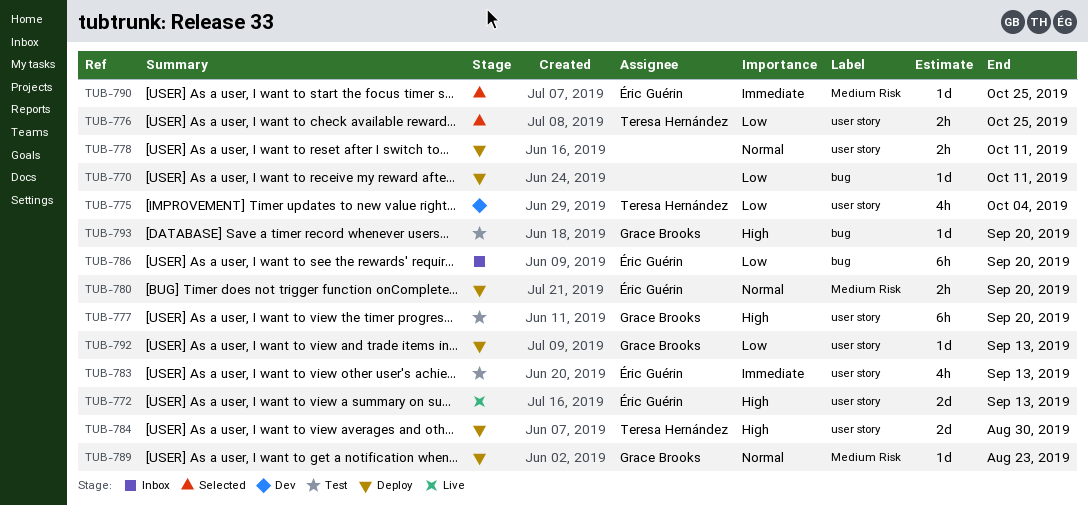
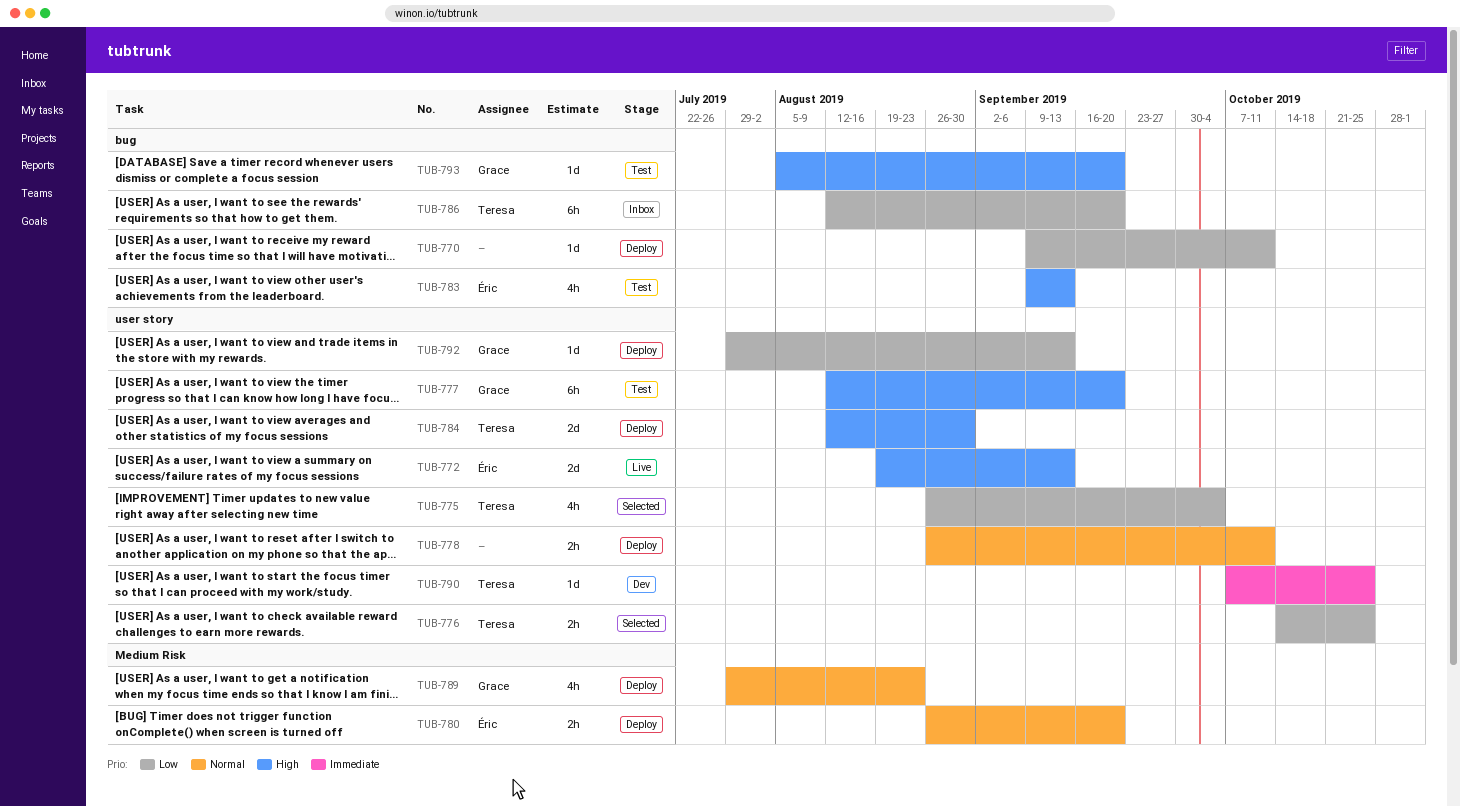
TUB-775, status: Dev -> Selected
TUB-783, priority: Immediate -> High
TUB-783, label: user story -> bug
TUB-786, owner: Éric Guérin -> Teresa Hernández
TUB-789, estimate: 1d -> 4h
TUB-790, status: Selected -> Dev
TUB-790, owner: Éric Guérin -> Teresa Hernández
TUB-790, label: Medium Risk -> user story

